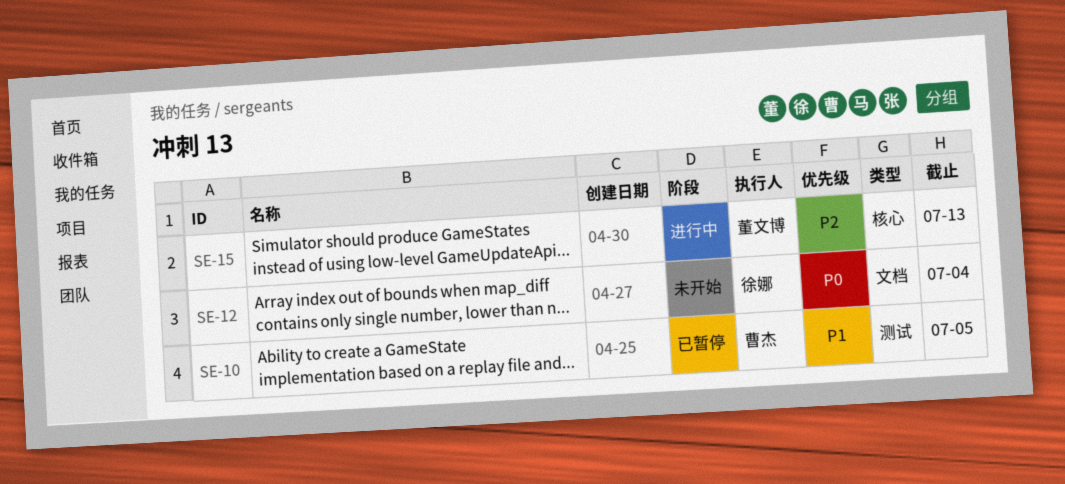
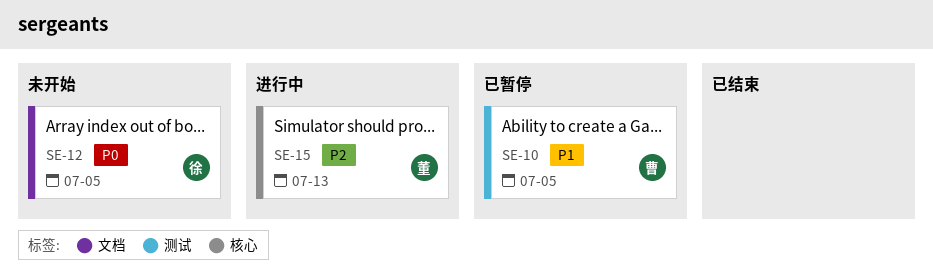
SE-12, due: Jul 4 -> Jul 5

